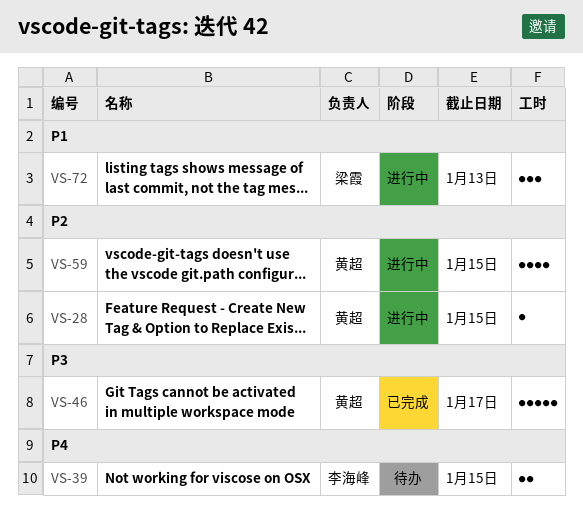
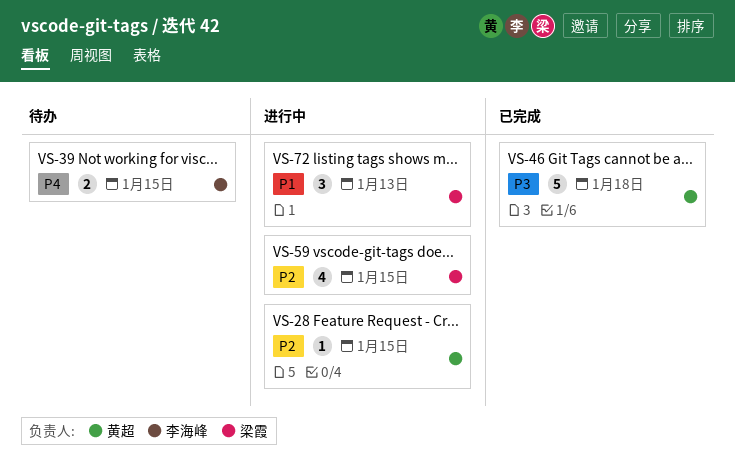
VS-46, due: Jan 17 -> Jan 18
VS-59, owner: 黄超 -> 梁霞

